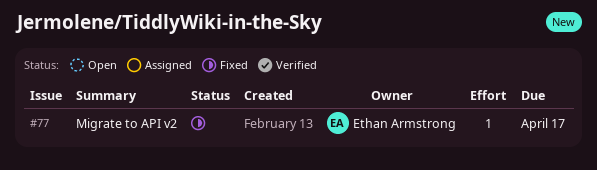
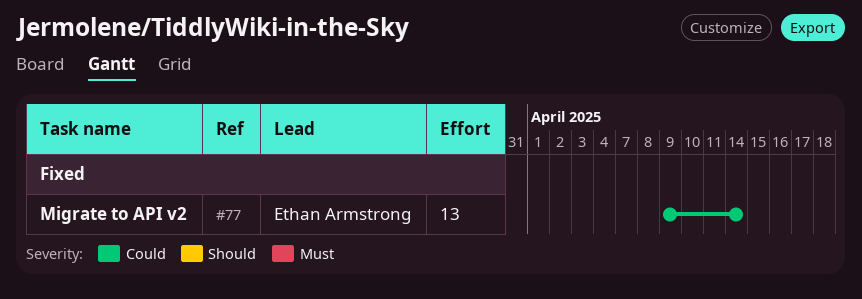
#77, estimate: 1 -> 13
#77, due: Apr 17 -> Apr 14

